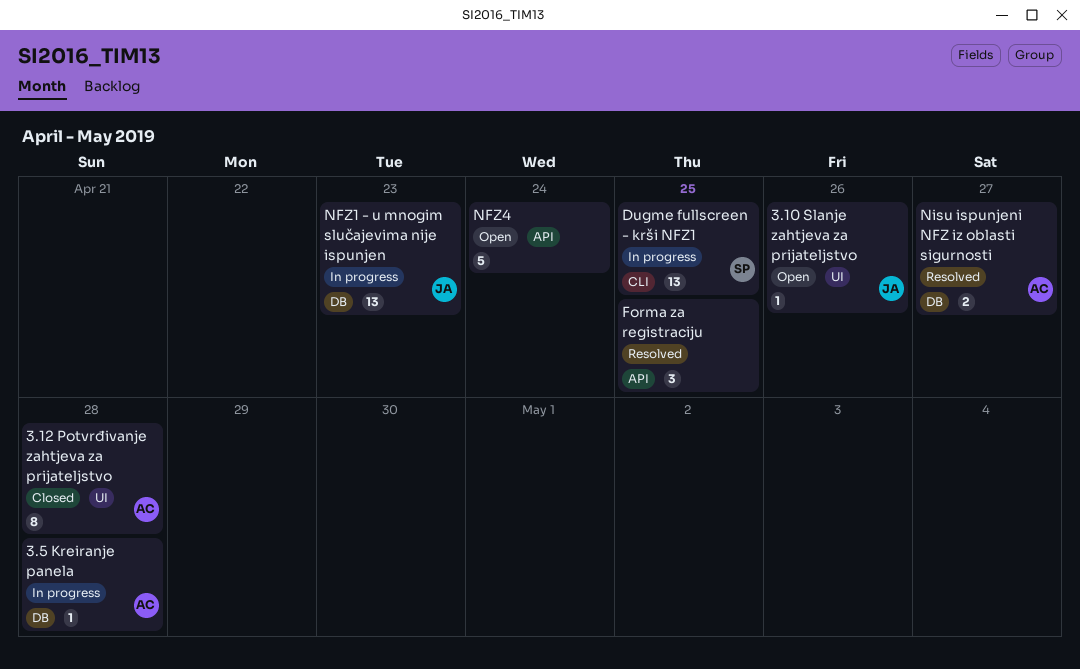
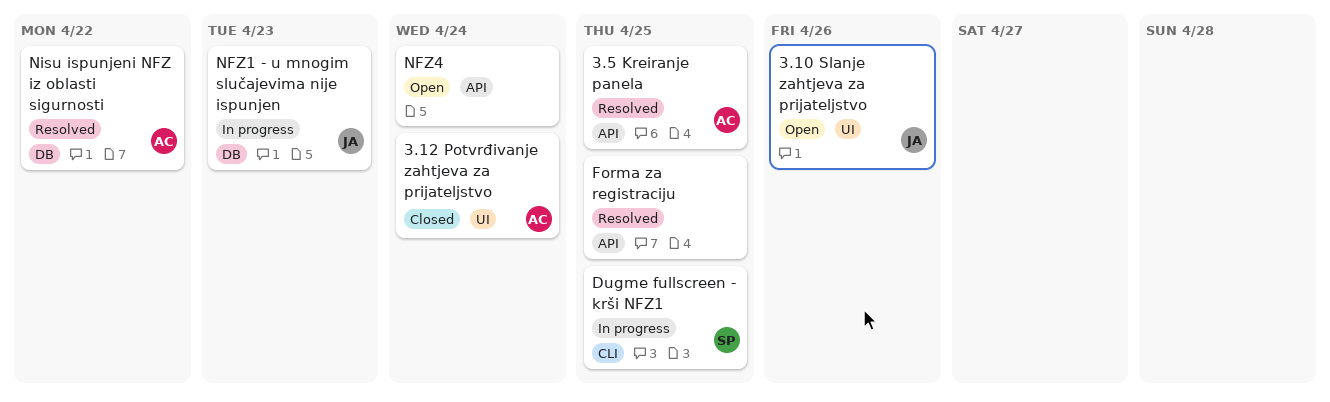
3.12 Potvrđivanje zahtjeva za prijateljstvo, due: Apr 28 -> Apr 24
3.5 Kreiranje panela, status: In progress -> Resolved
3.5 Kreiranje panela, label: DB -> API
3.5 Kreiranje panela, due: Apr 28 -> Apr 25
Nisu ispunjeni NFZ iz oblasti sigurnosti, due: Apr 27 -> Apr 22

